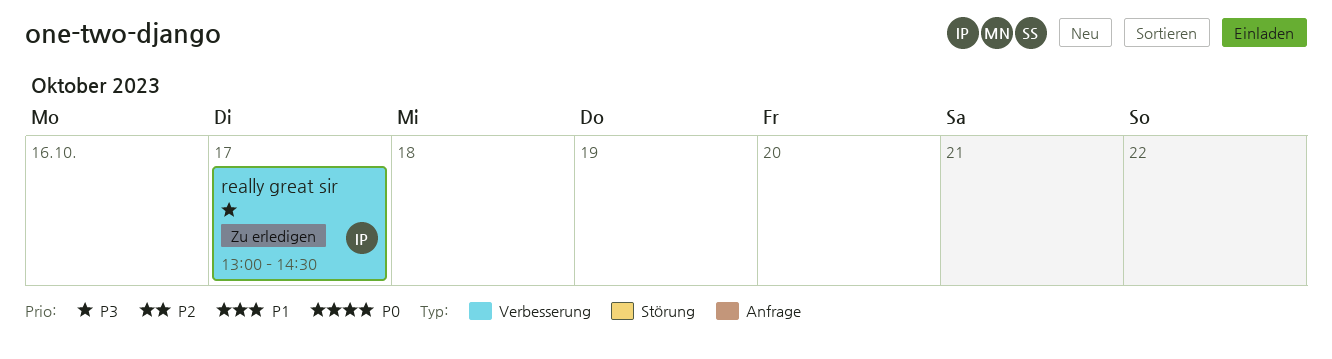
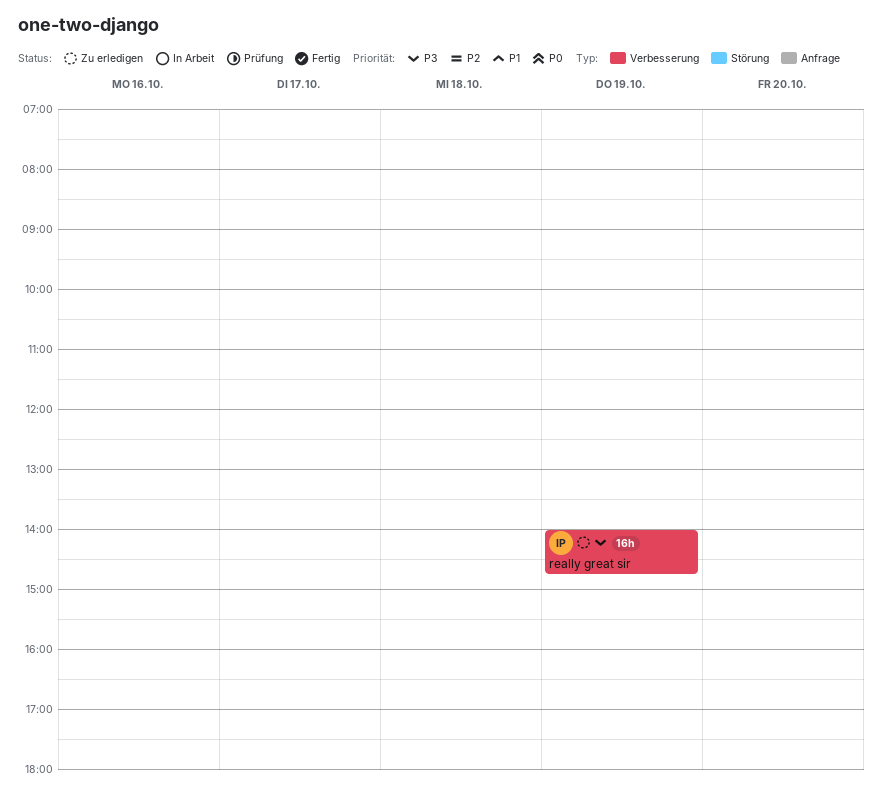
really great sir, day: Oct 17 -> Oct 19
really great sir, begins: 13:00 -> 14:00
really great sir, ends: 14:30 -> 14:45

